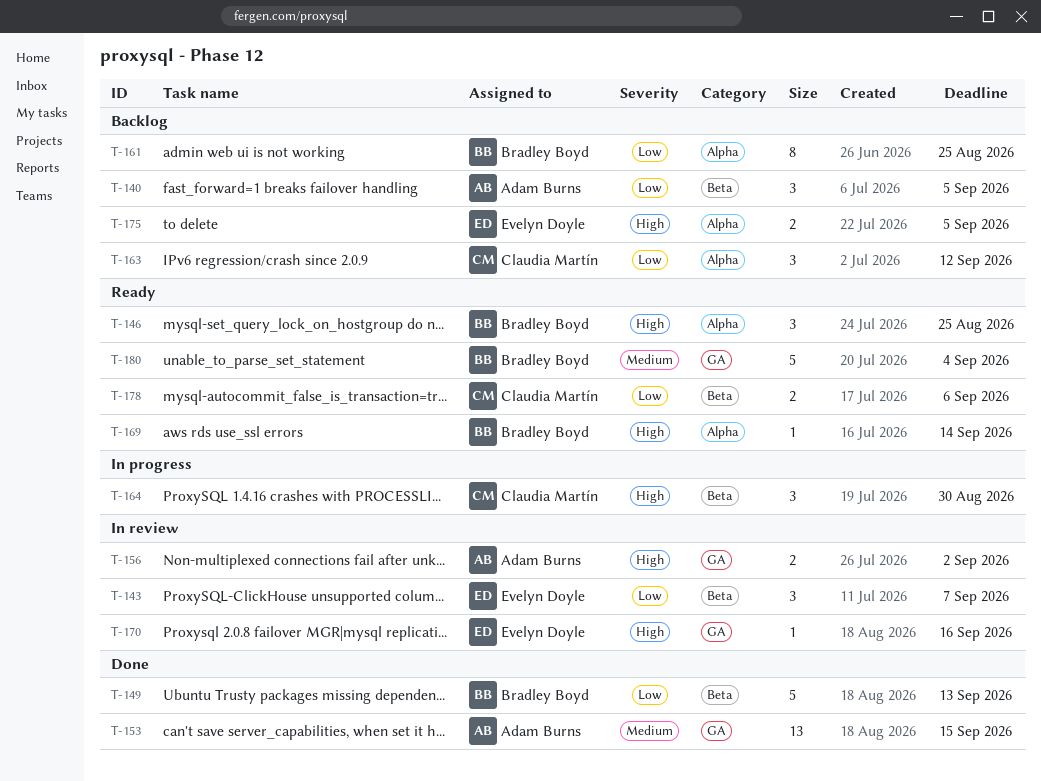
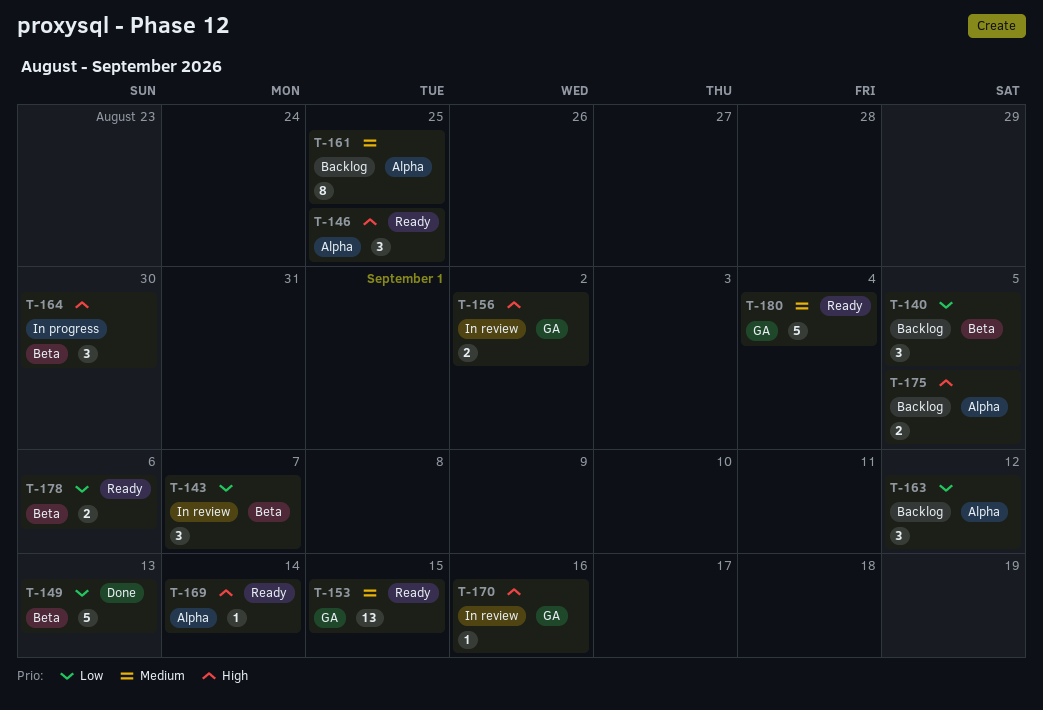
T-153, status: Done -> Ready
T-161, priority: Low -> Medium

